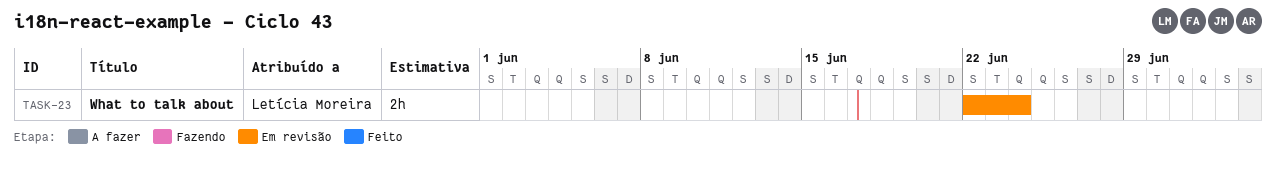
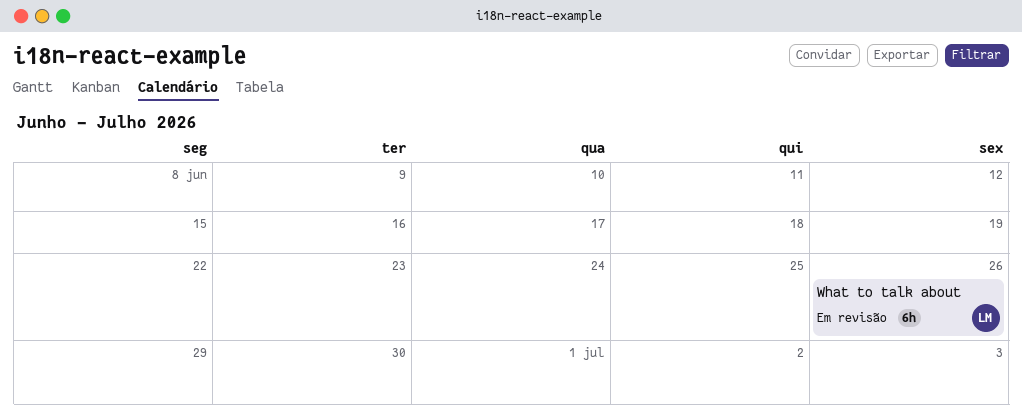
What to talk about, estimate: 2h -> 6h
What to talk about, due: Jun 24 -> Jun 26

